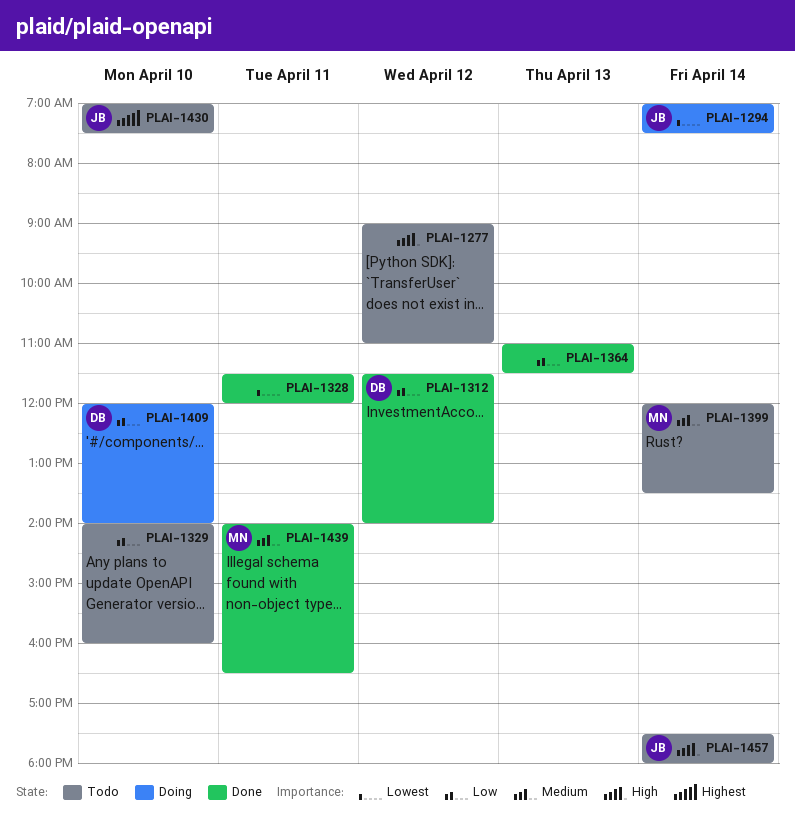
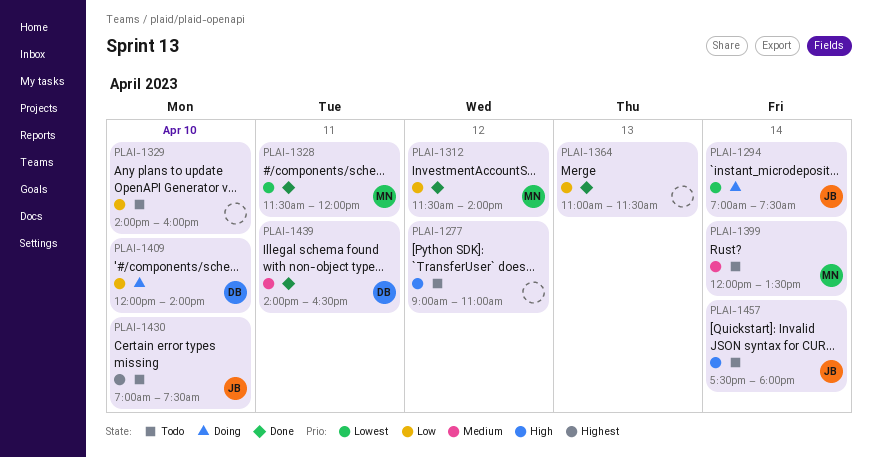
PLAI-1312, owner: DB -> MN
PLAI-1328, owner: none -> MN
PLAI-1439, owner: MN -> DB

